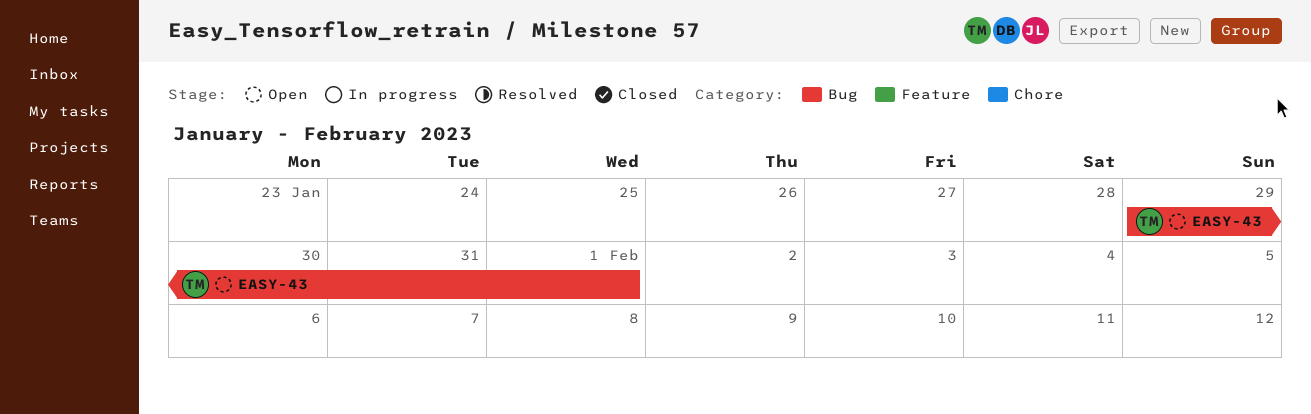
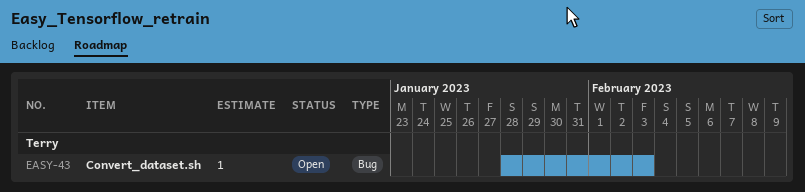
EASY-43, start: Jan 29 -> Jan 28
EASY-43, due: Feb 1 -> Feb 3

